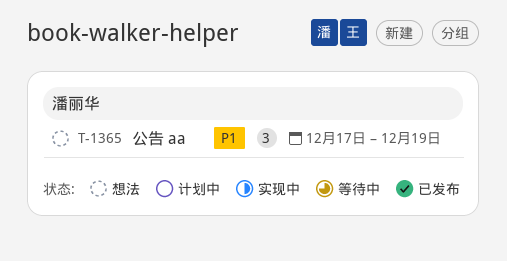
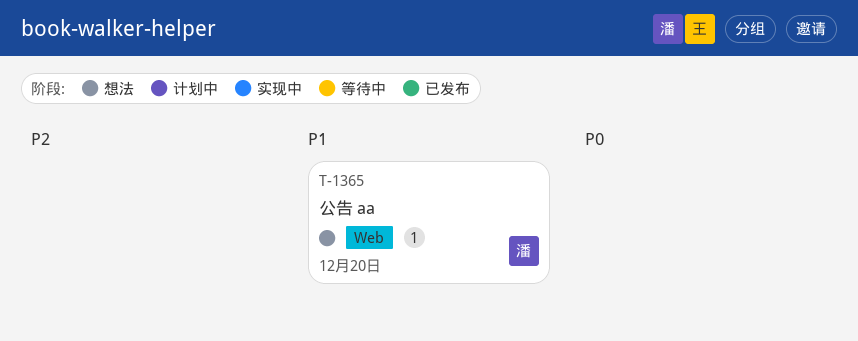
T-1365, estimate: 3 -> 1
T-1365, due: Dec 19 -> Dec 20

